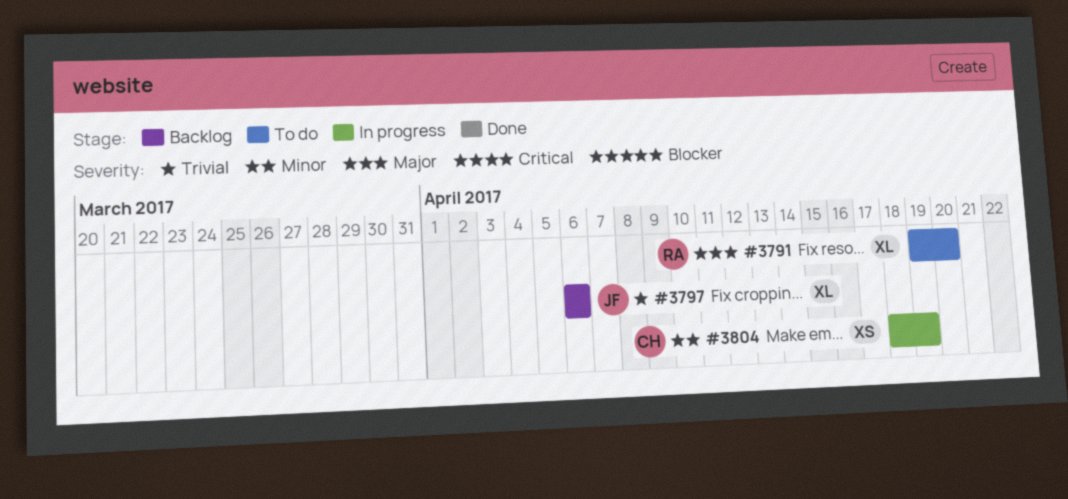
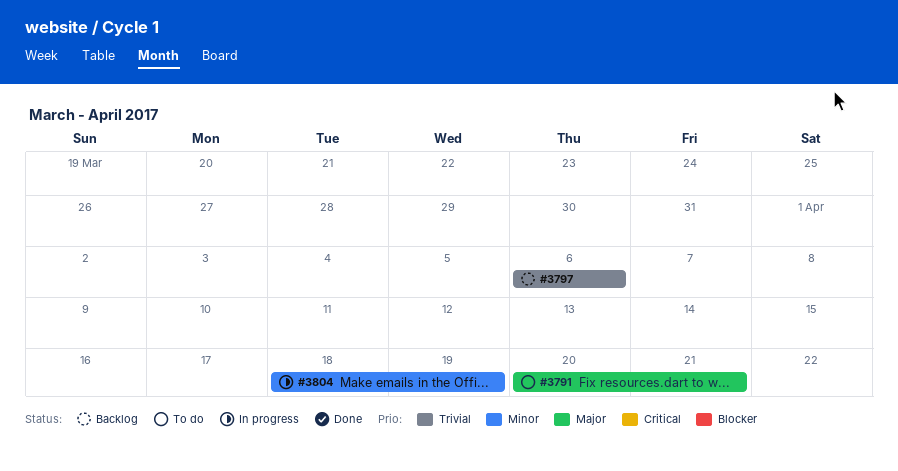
#3791, start: Apr 19 -> Apr 20
#3791, due: Apr 20 -> Apr 21

